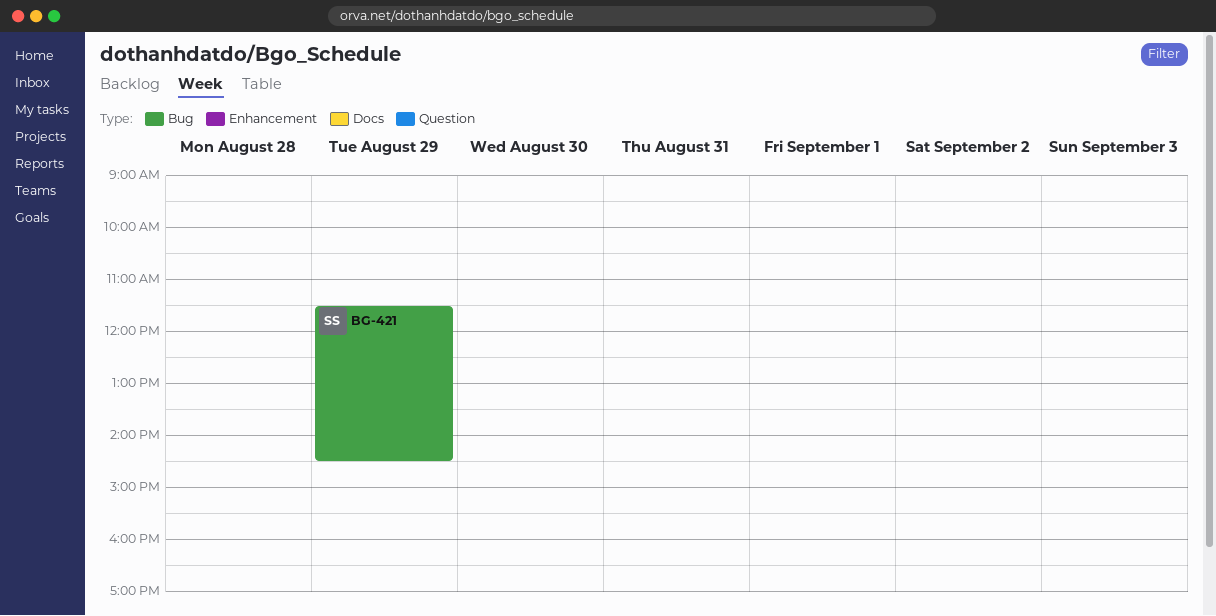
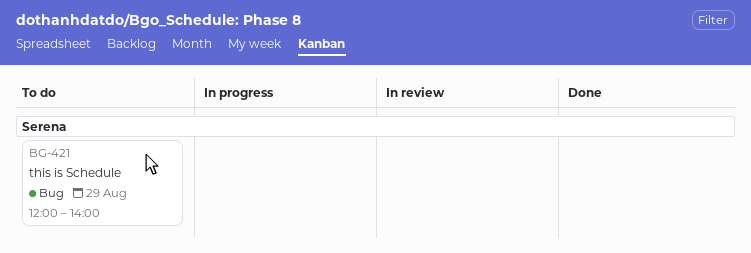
BG-421, begins: 11:30 -> 12:00
BG-421, ends: 14:30 -> 14:00

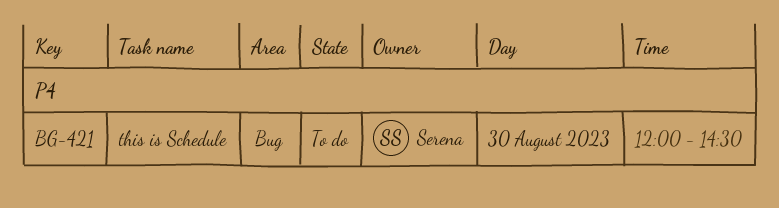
BG-421, day: Aug 29 -> Aug 30
BG-421, ends: 14:00 -> 14:30

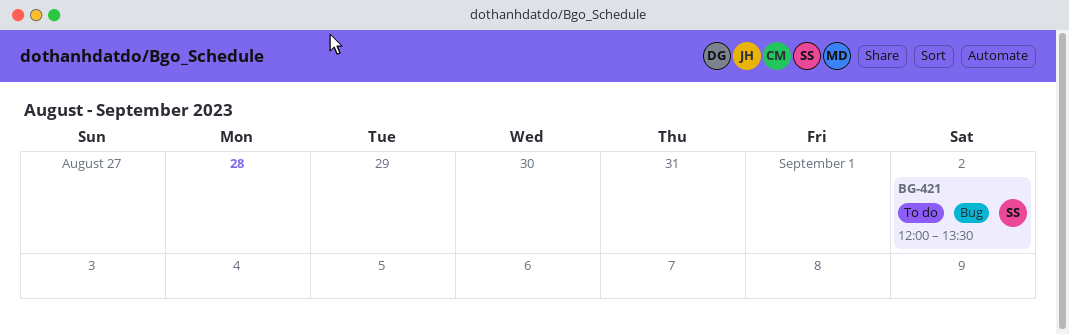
BG-421, day: Aug 30 -> Sep 2
BG-421, ends: 14:30 -> 13:30

